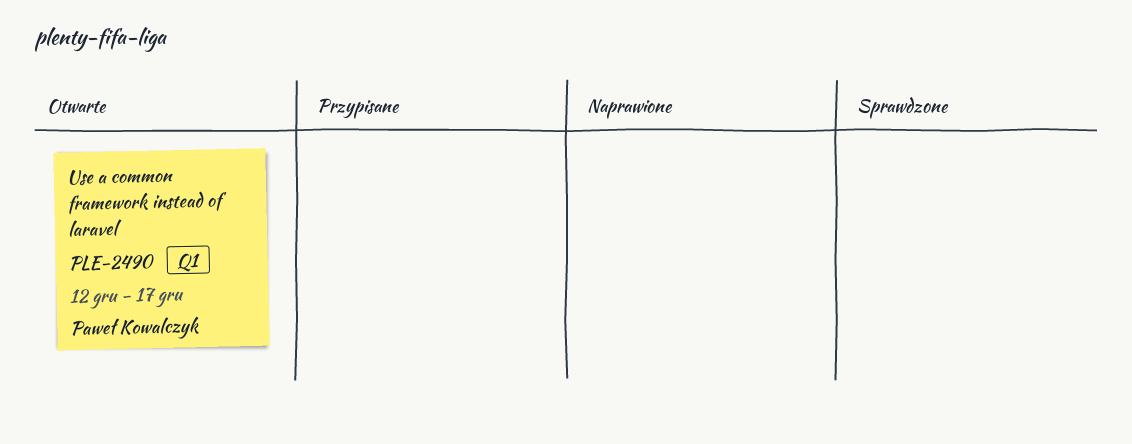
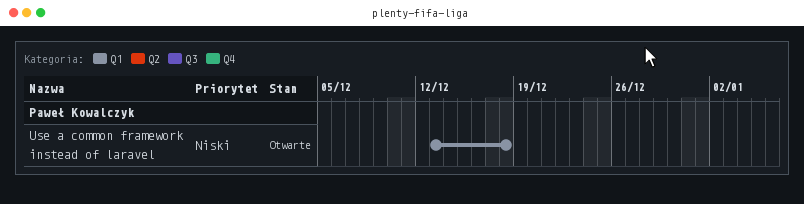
Use a common framework instead of laravel, start: Dec 12 -> Dec 13
Use a common framework instead of laravel, due: Dec 17 -> Dec 18

